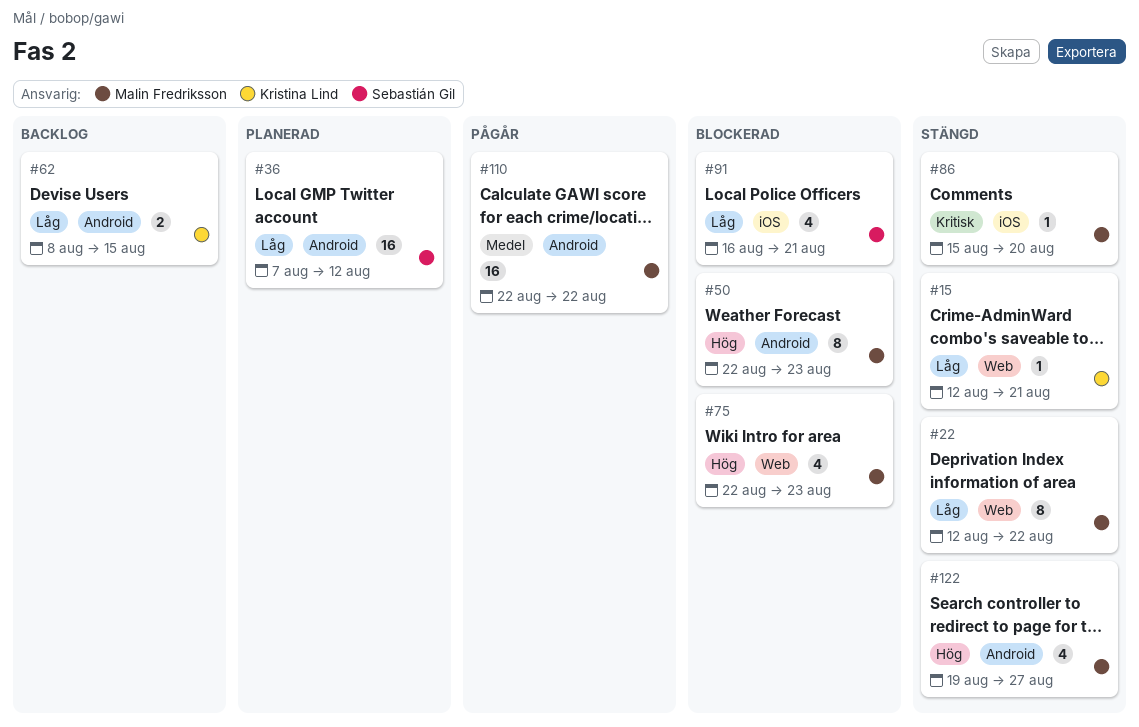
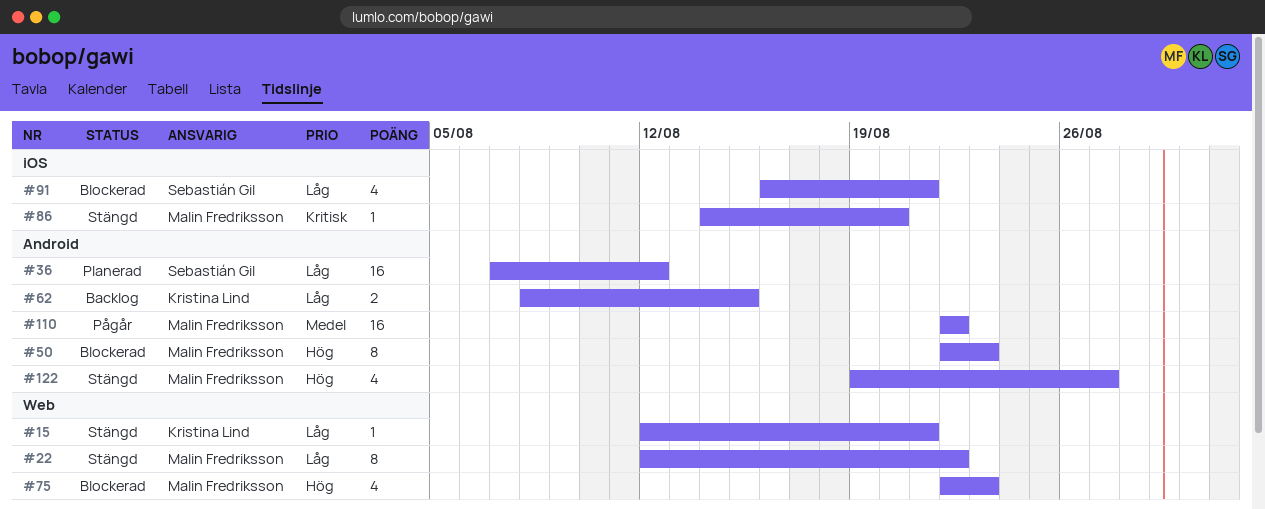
#86, start: Aug 15 -> Aug 14

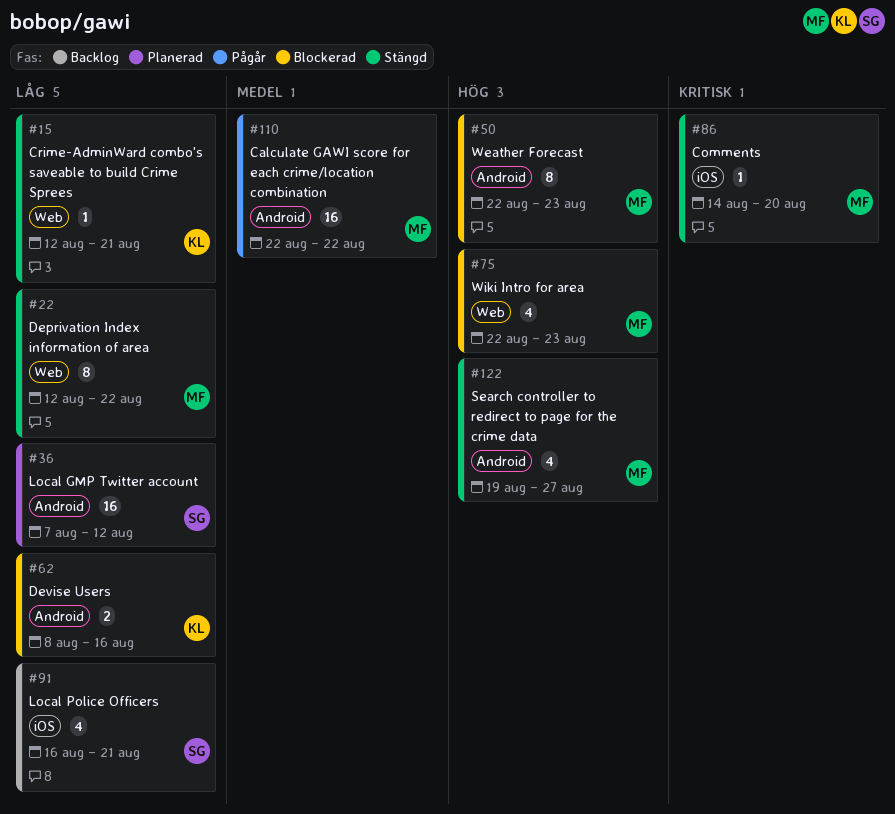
#62, status: Backlog -> Blockerad
#62, due: Aug 15 -> Aug 16
#91, status: Blockerad -> Backlog

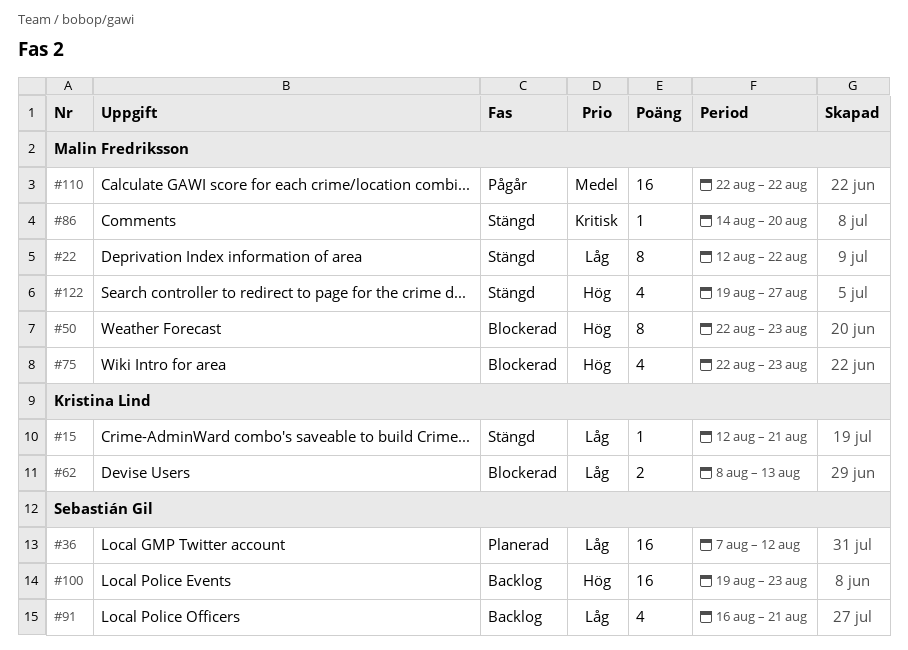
#62, due: Aug 16 -> Aug 13
#100: none -> present

